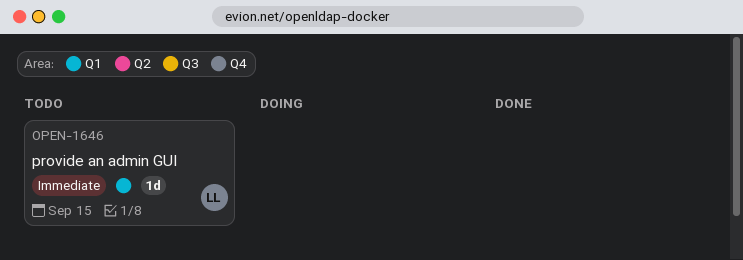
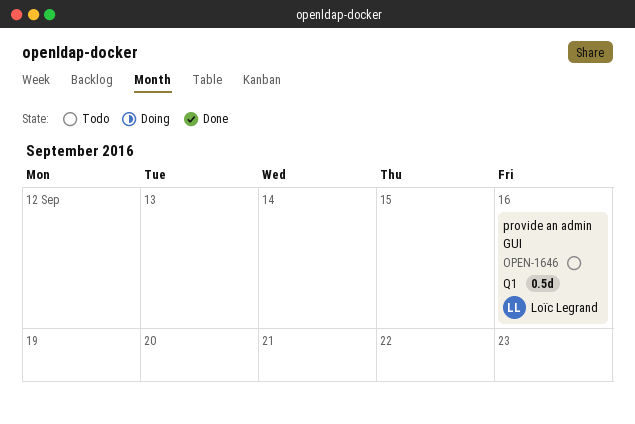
OPEN-1646, estimate: 1d -> 0.5d
OPEN-1646, due: Sep 15 -> Sep 16

